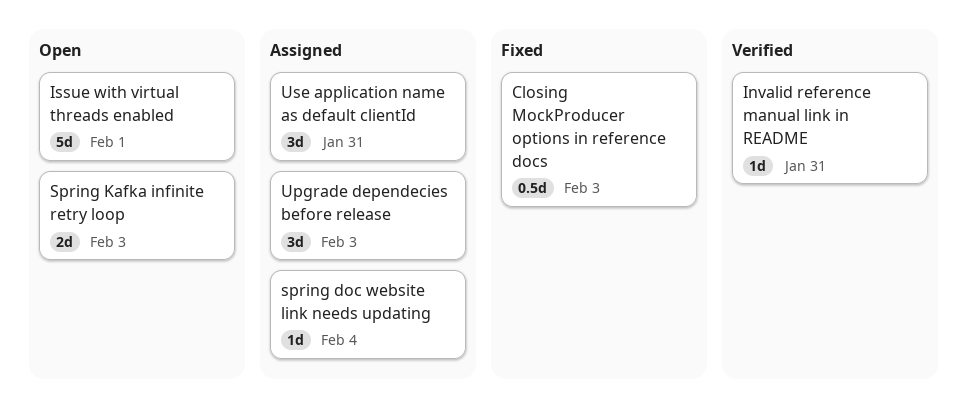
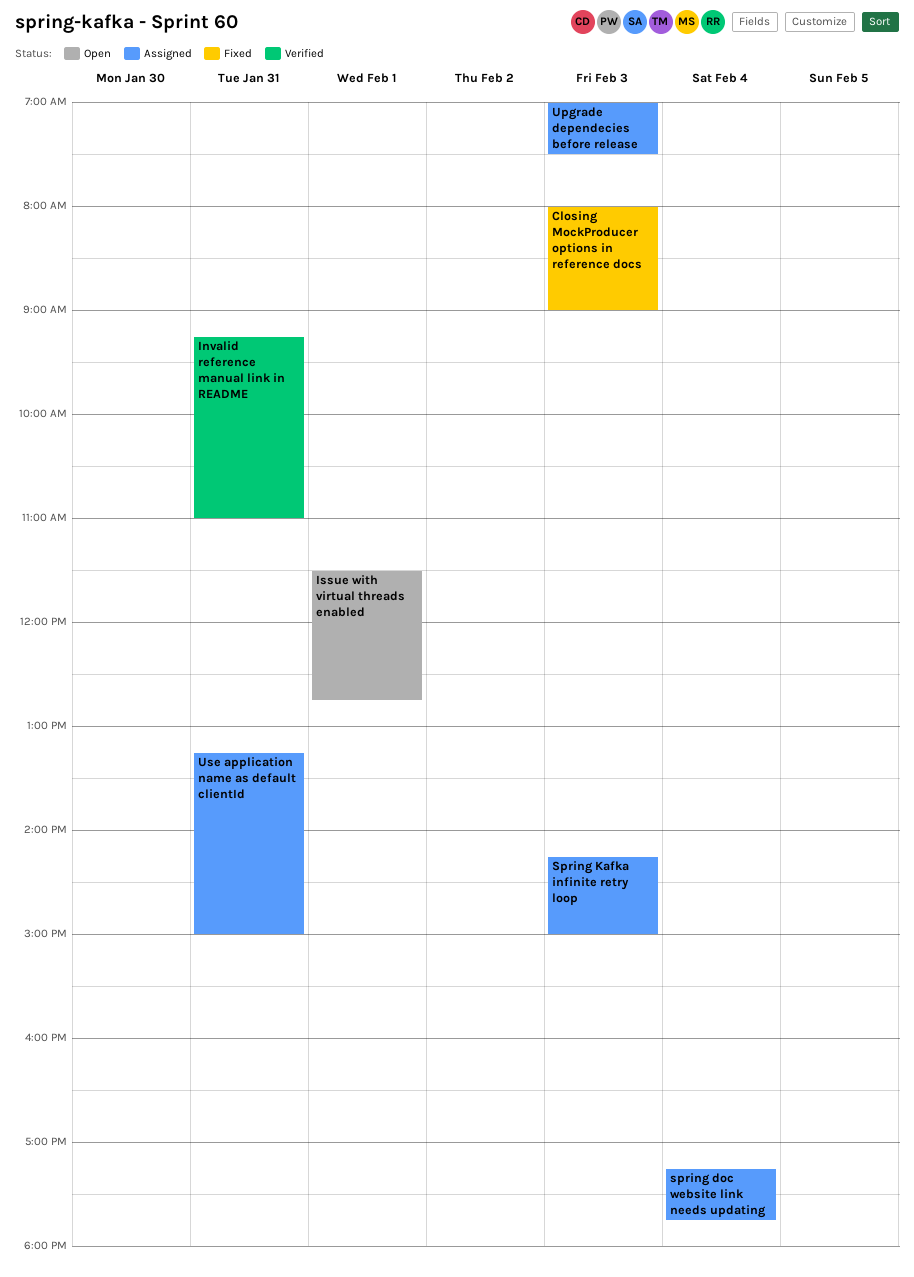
Spring Kafka infinite retry loop, status: Open -> Assigned

